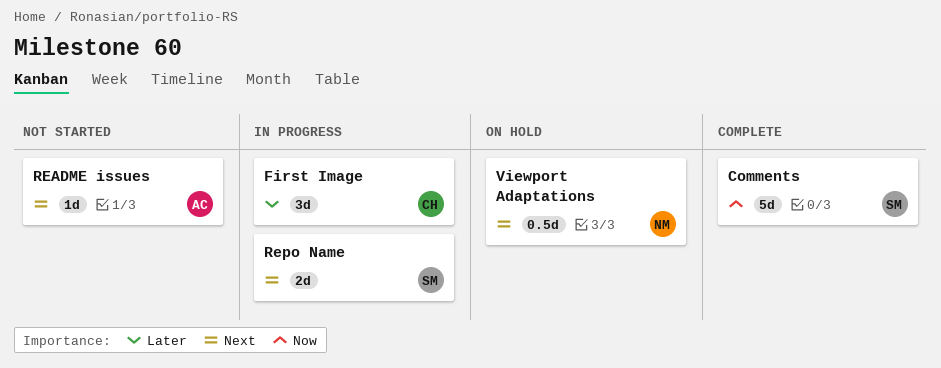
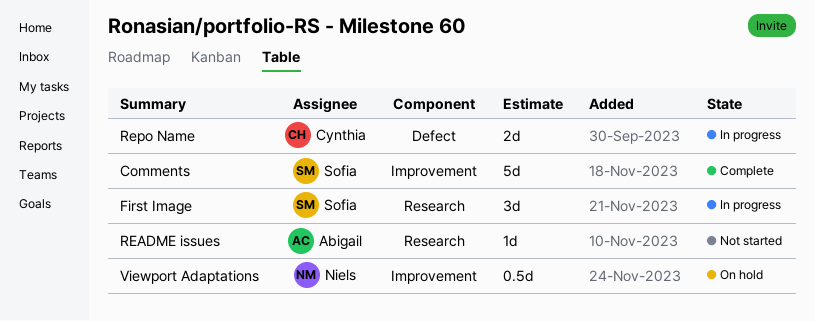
First Image, owner: Cynthia -> Sofia
Repo Name, owner: Sofia -> Cynthia

